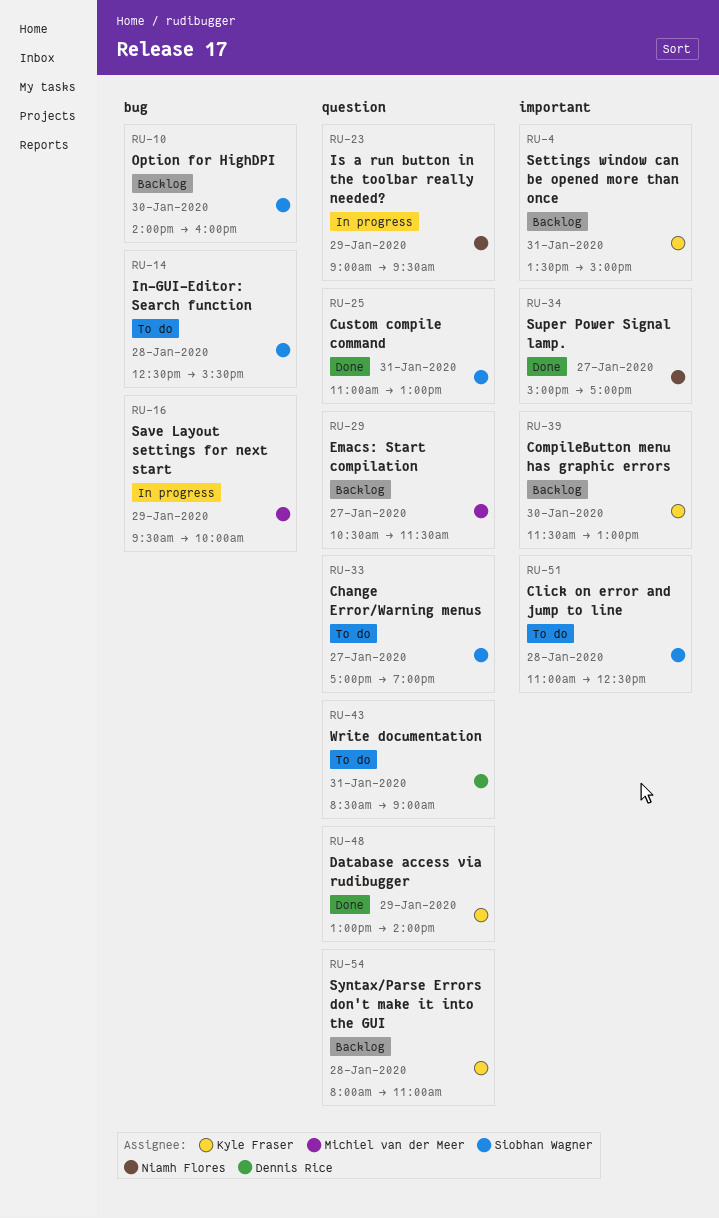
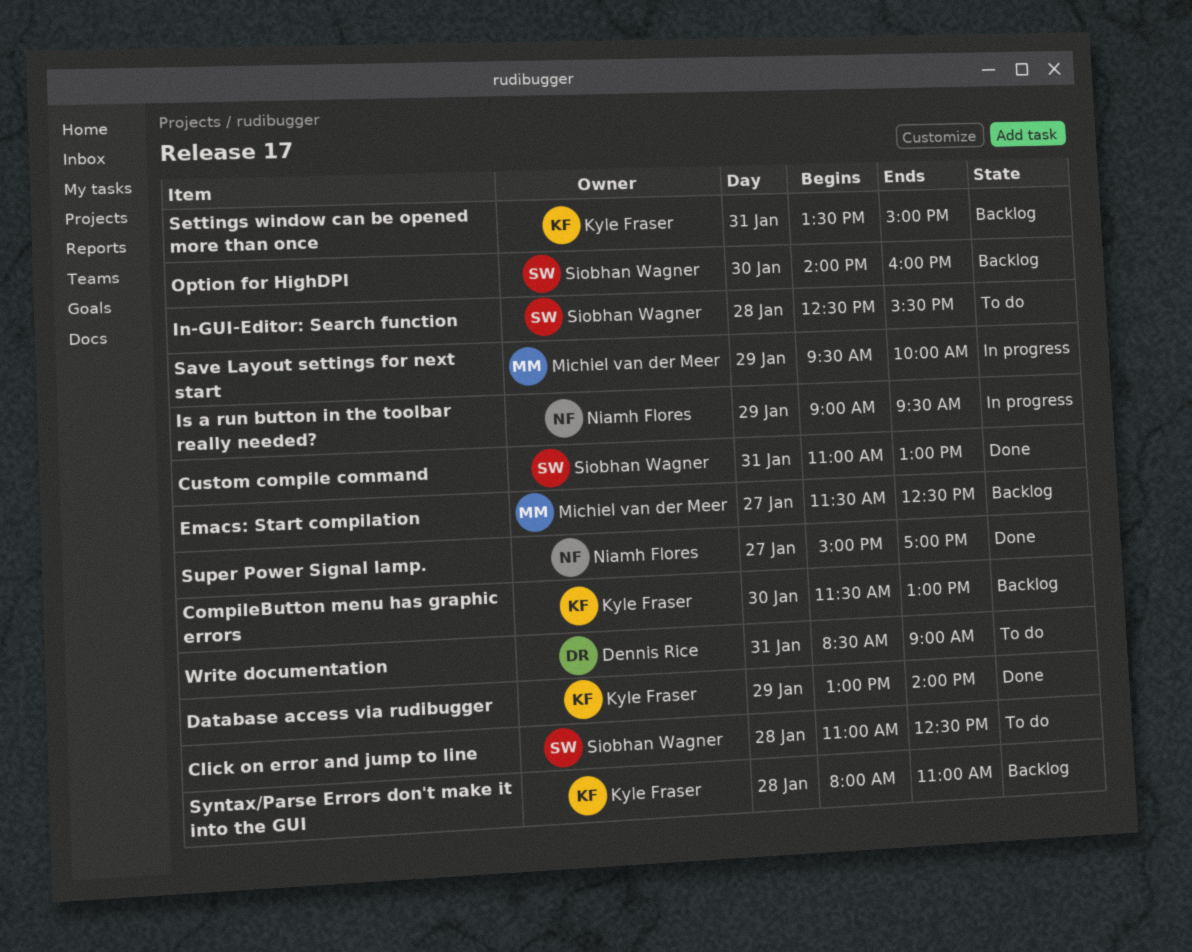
Change Error/Warning menus: present -> none
Emacs: Start compilation, begins: 10:30 -> 11:30
Emacs: Start compilation, ends: 11:30 -> 12:30

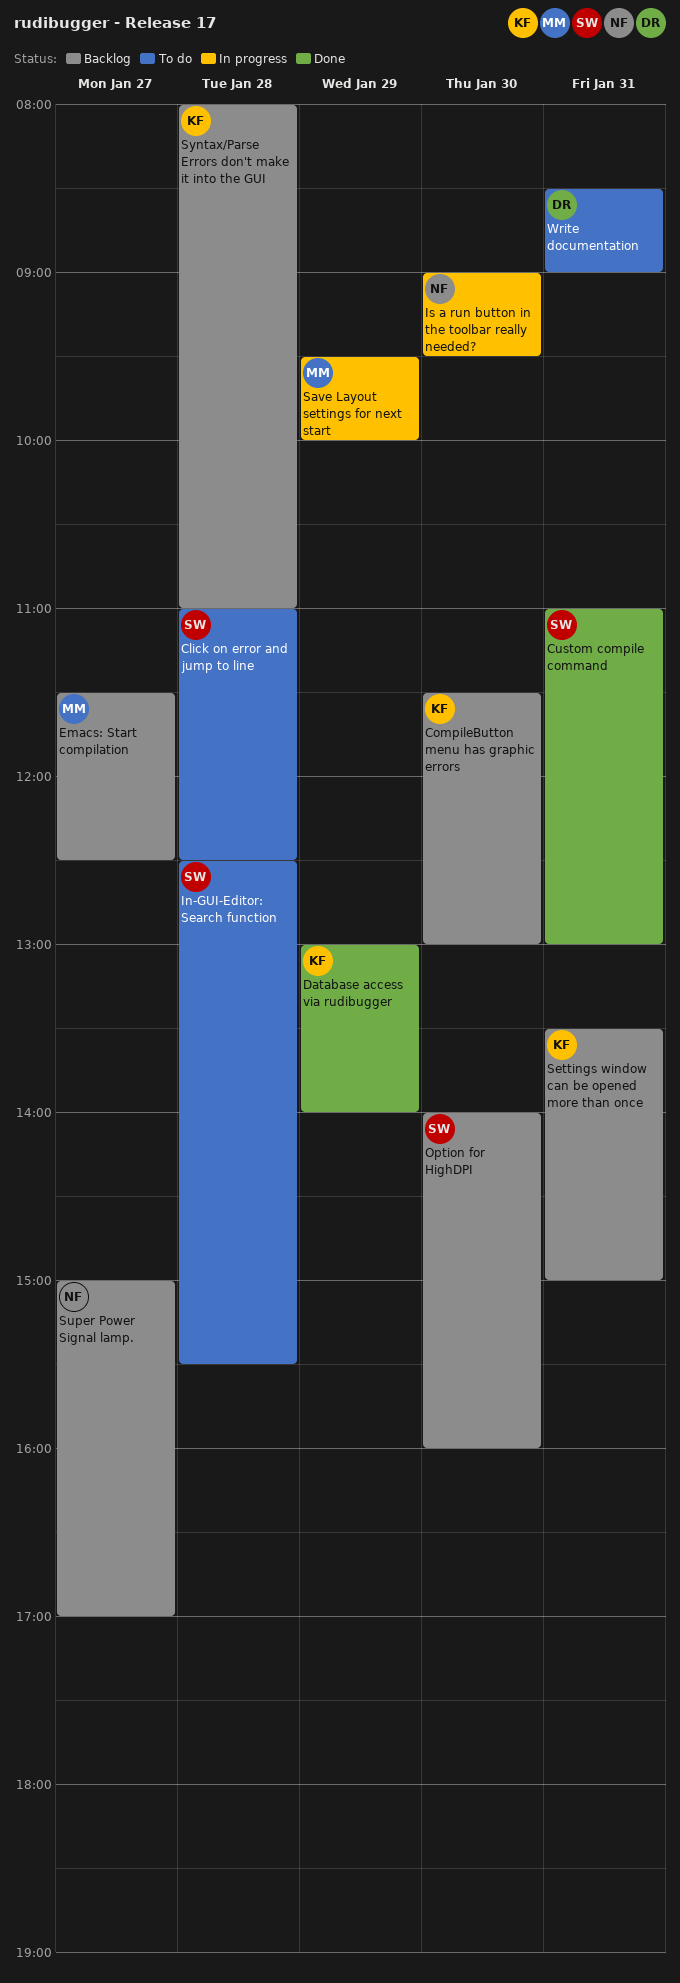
Is a run button in the toolbar really needed?, day: Jan 29 -> Jan 30
Super Power Signal lamp., status: Done -> Backlog

